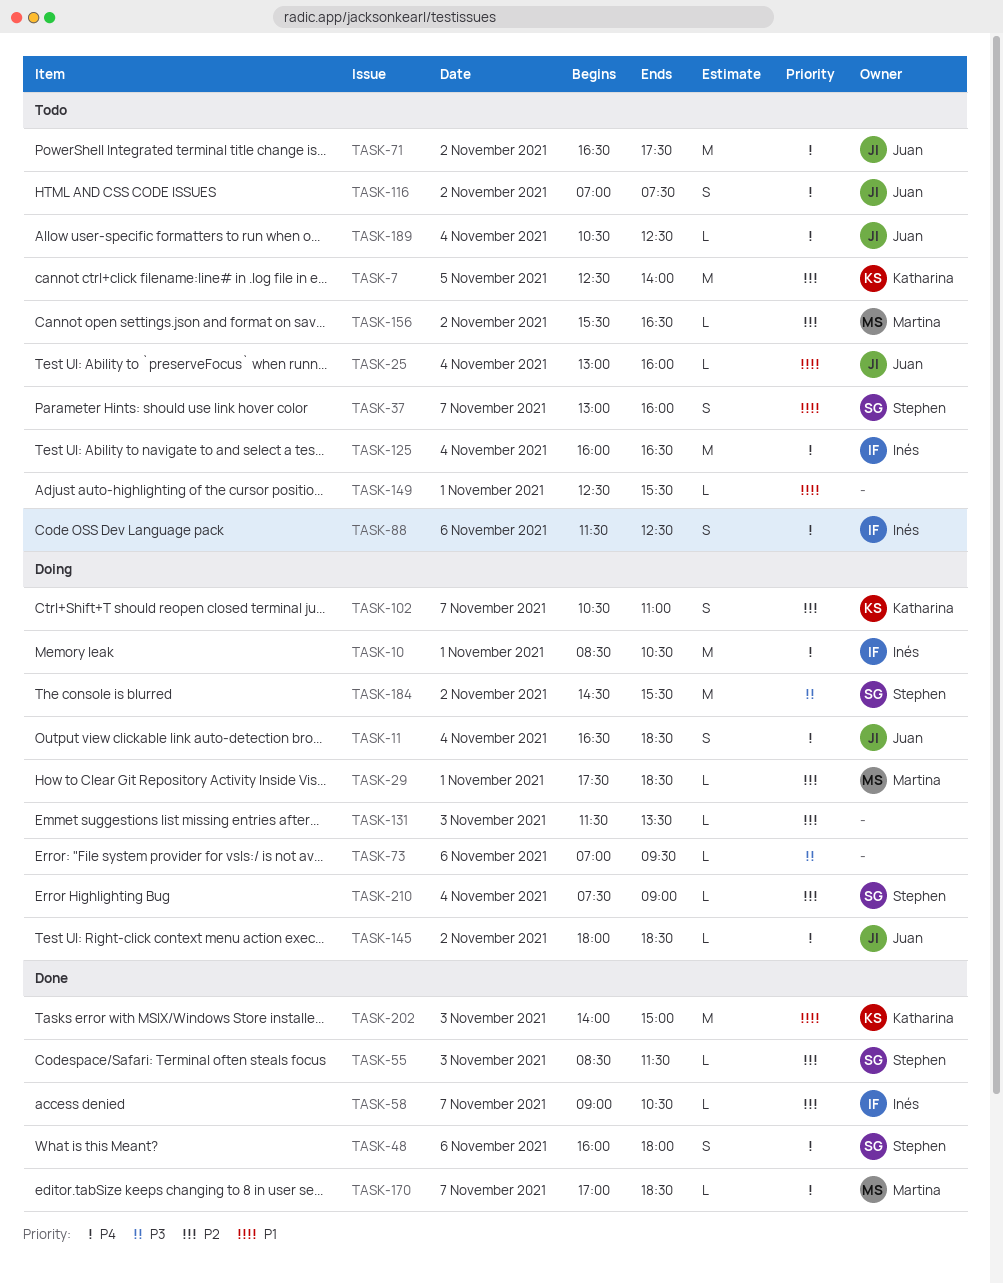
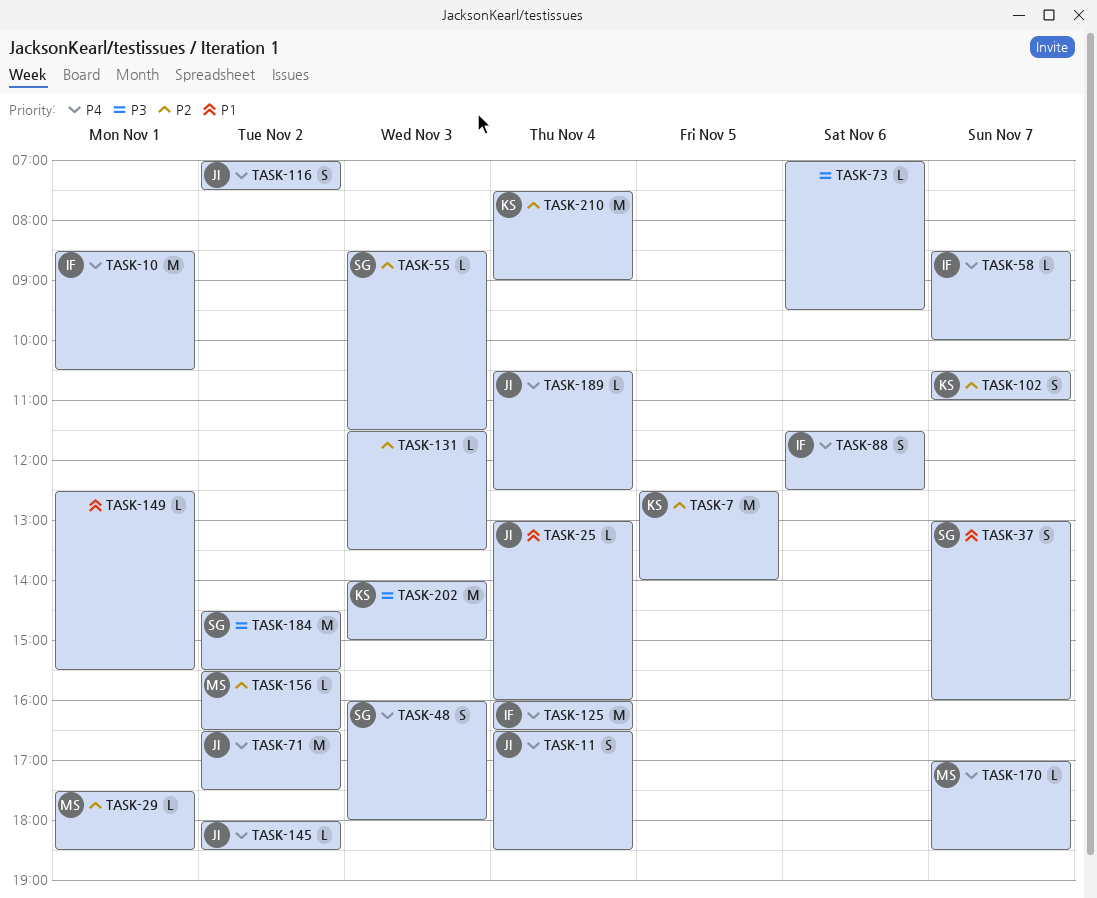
TASK-48, day: Nov 6 -> Nov 3
TASK-58, priority: P2 -> P4
TASK-58, begins: 09:00 -> 08:30
TASK-58, ends: 10:30 -> 10:00
TASK-202, priority: P1 -> P3
TASK-210, owner: Stephen -> Katharina
TASK-210, estimate: L -> M

